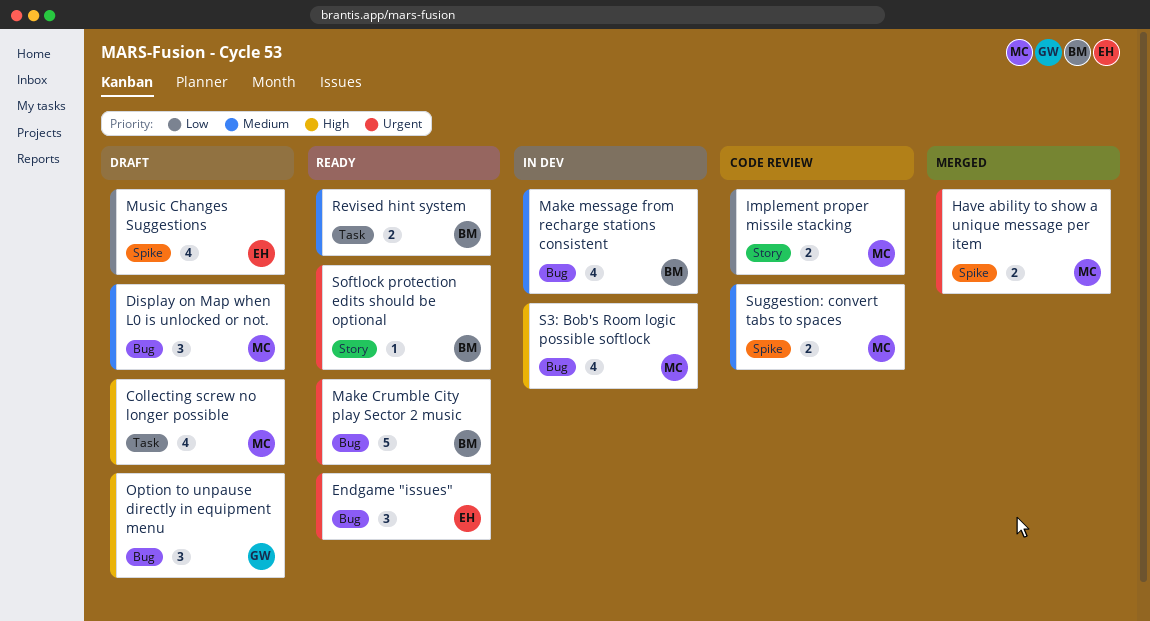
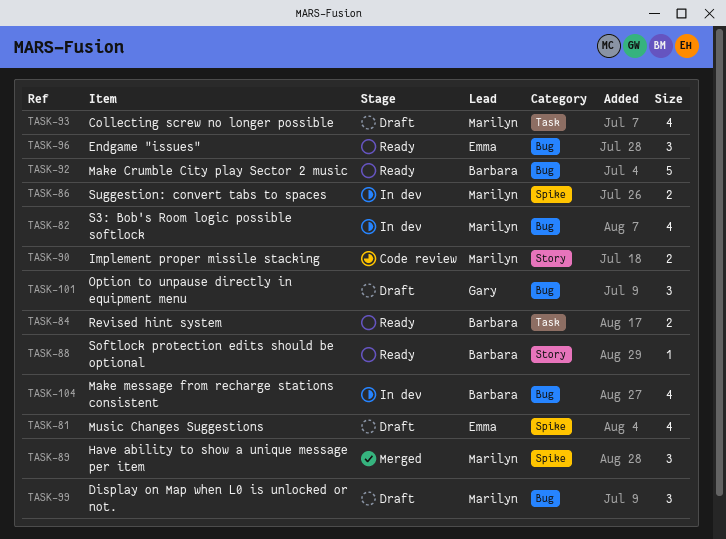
Have ability to show a unique message per item, estimate: 2 -> 3
Suggestion: convert tabs to spaces, status: Code review -> In dev

